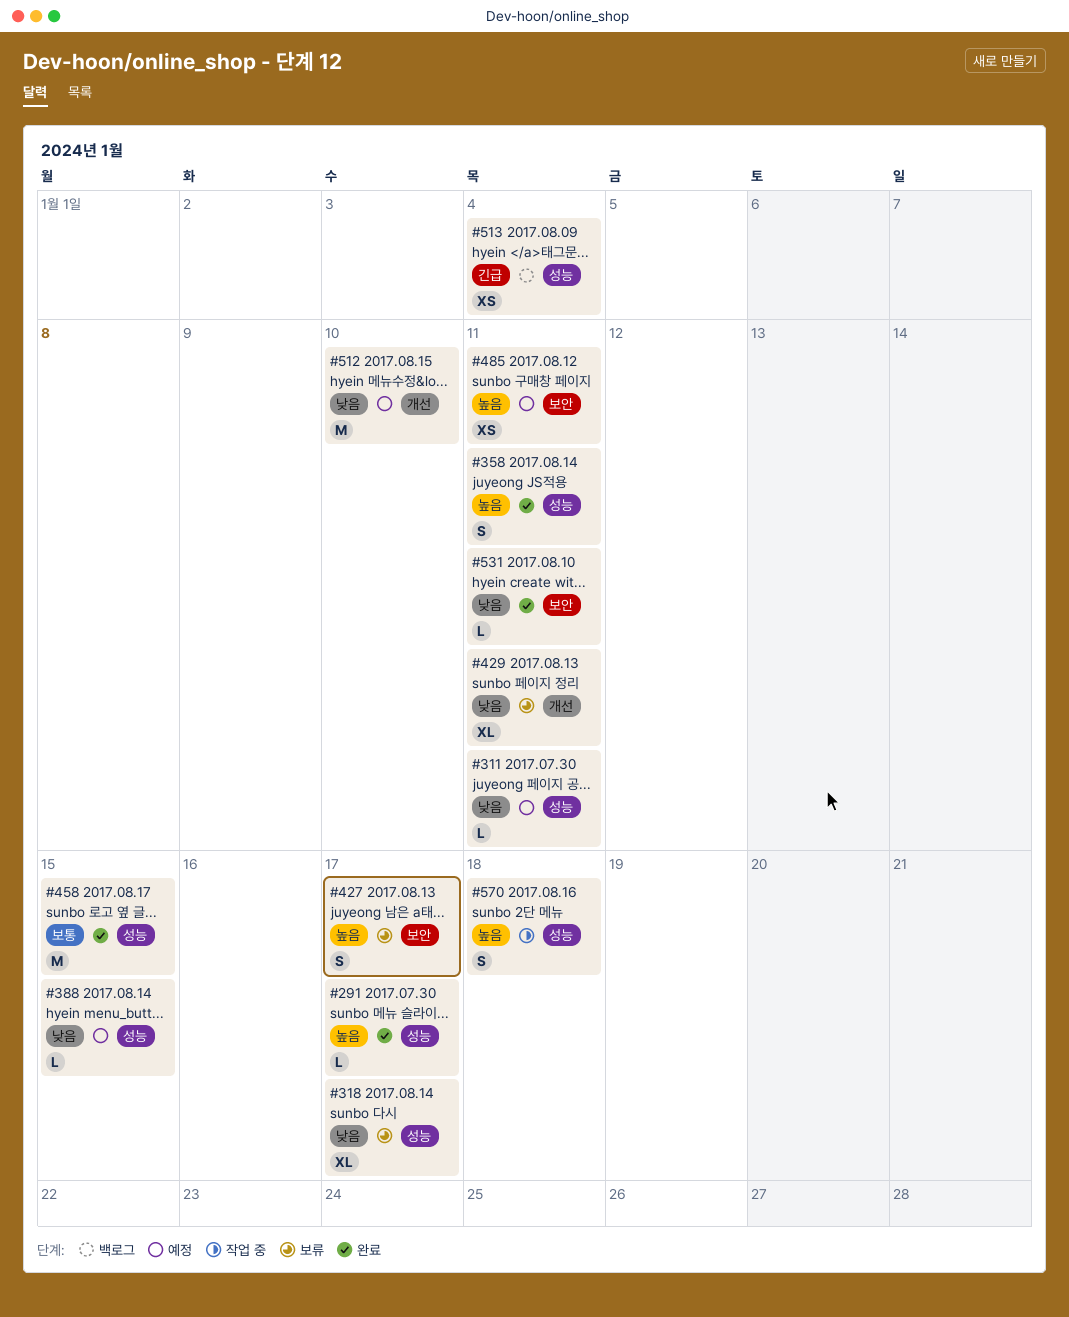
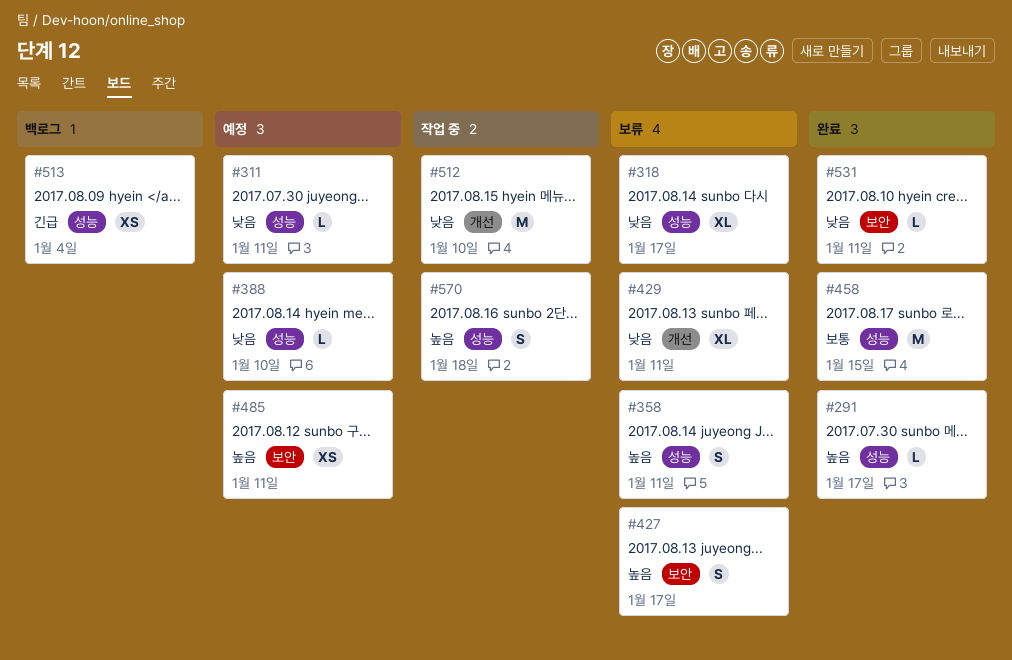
#358, status: 완료 -> 보류
#388, due: Jan 15 -> Jan 10
#512, status: 예정 -> 작업 중

